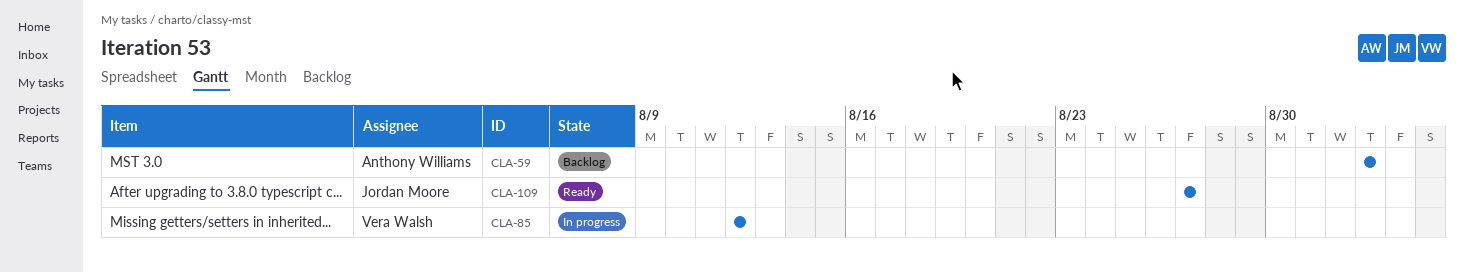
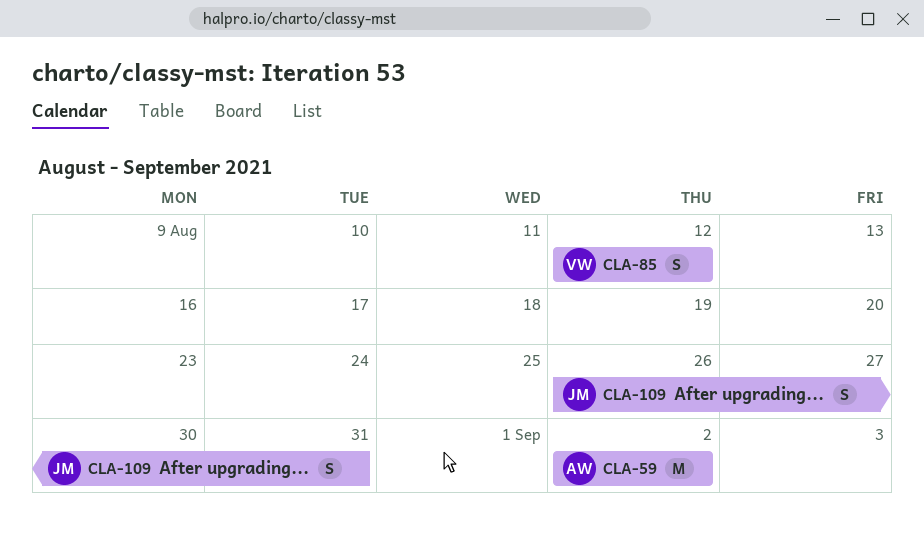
CLA-109, start: Aug 27 -> Aug 26
CLA-109, due: Aug 27 -> Aug 31

